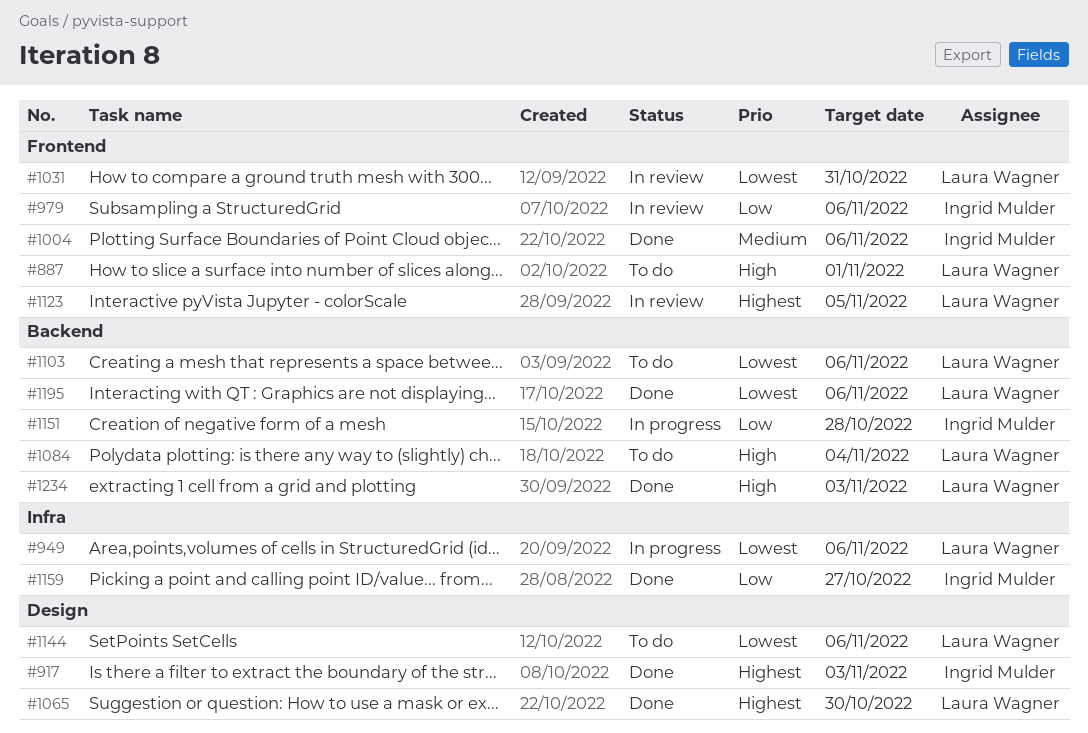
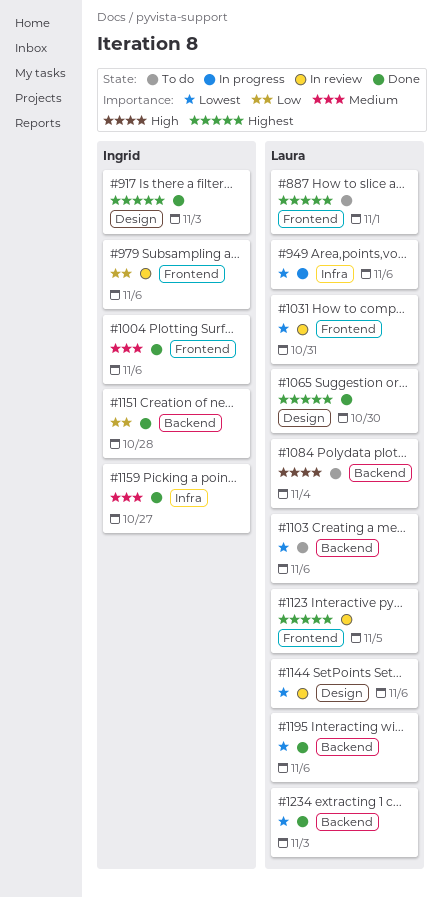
#887, priority: High -> Highest
#1144, status: To do -> In review
#1151, status: In progress -> Done
#1159, priority: Low -> Medium
#1234, priority: High -> Lowest

